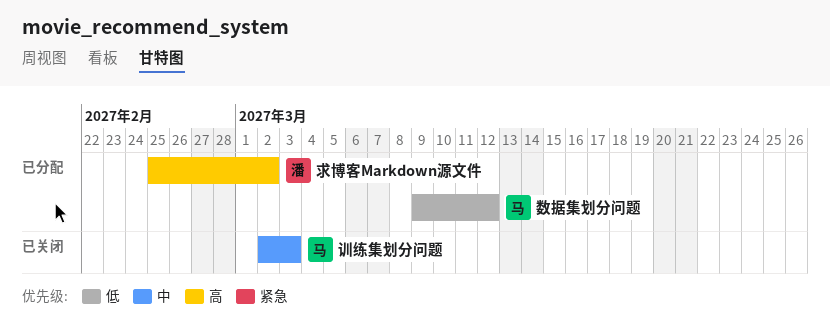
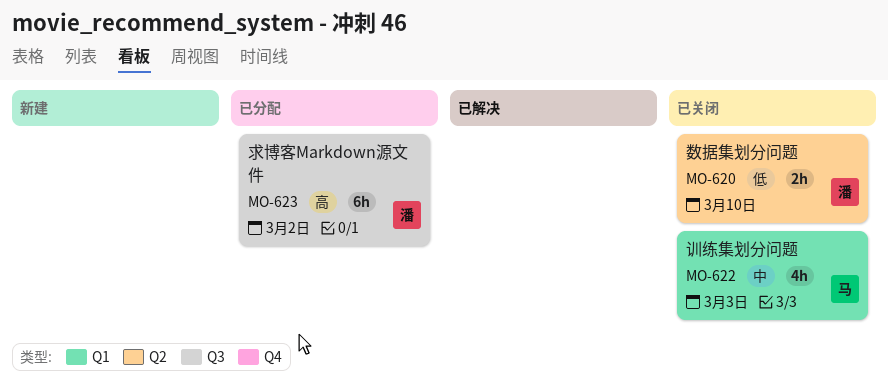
数据集划分问题, status: 已分配 -> 已关闭
数据集划分问题, owner: 马 -> 潘
数据集划分问题, due: Mar 12 -> Mar 10

